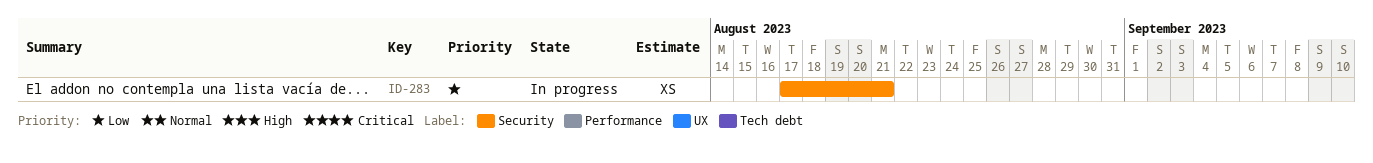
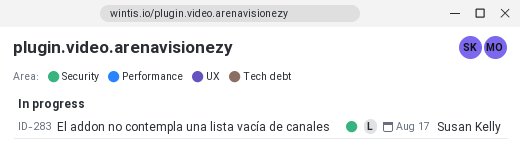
ID-283, estimate: XS -> L
ID-283, due: Aug 21 -> Aug 17

